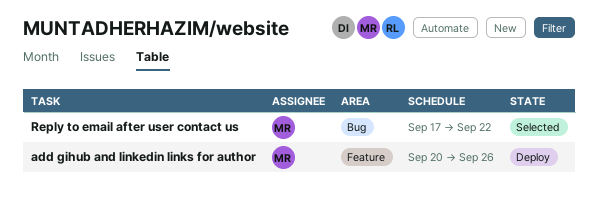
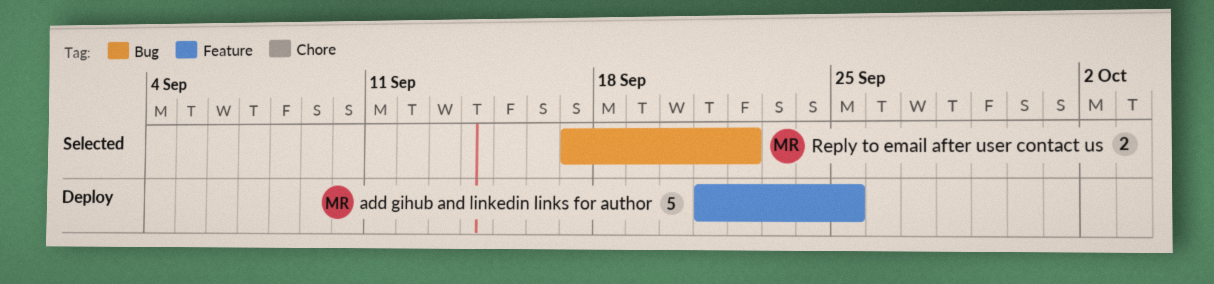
add gihub and linkedin links for author, start: Sep 20 -> Sep 21
add gihub and linkedin links for author, due: Sep 26 -> Sep 25

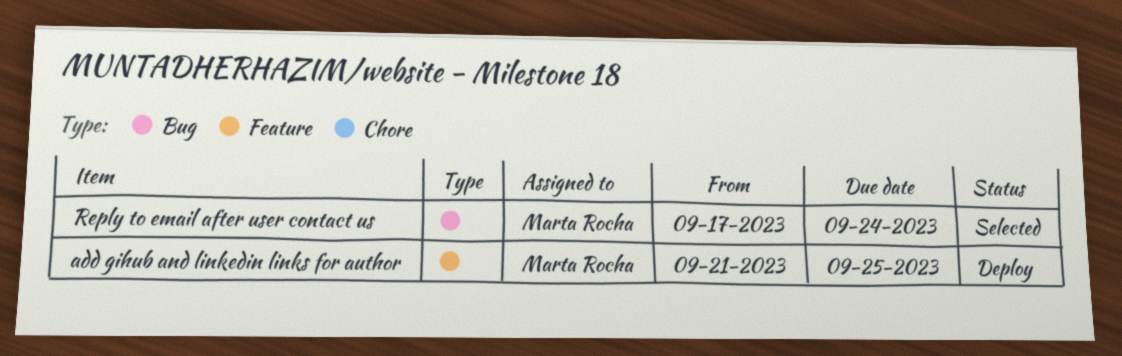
Reply to email after user contact us, due: Sep 22 -> Sep 24

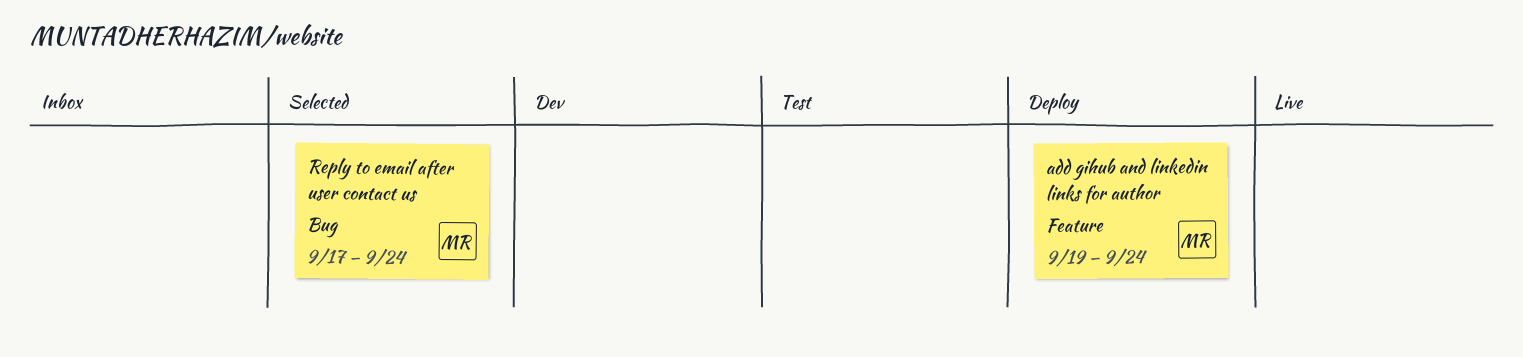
add gihub and linkedin links for author, start: Sep 21 -> Sep 19
add gihub and linkedin links for author, due: Sep 25 -> Sep 24

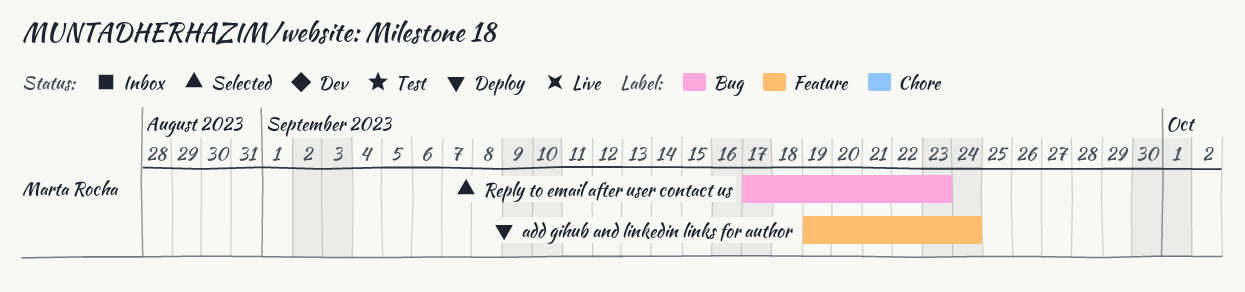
Reply to email after user contact us, due: Sep 24 -> Sep 23

